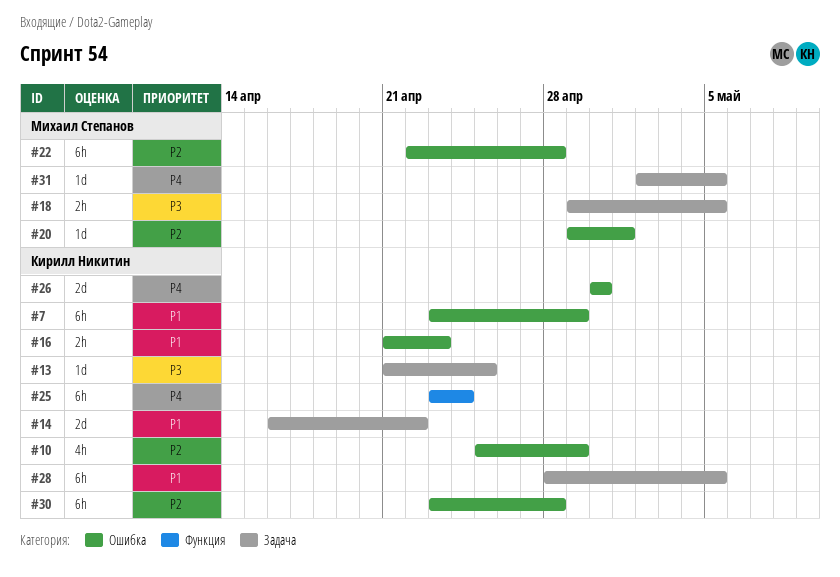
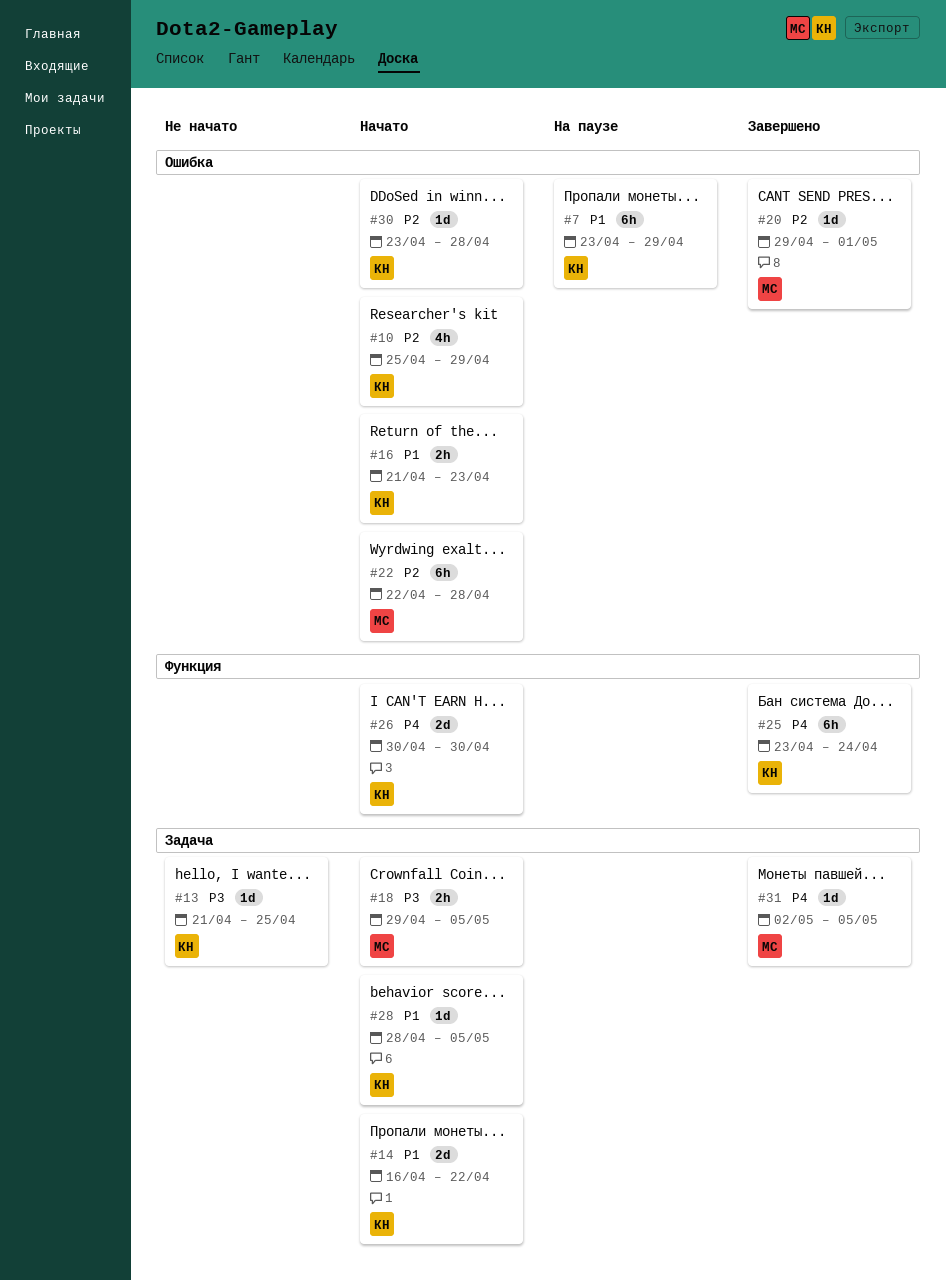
#26, label: Ошибка -> Функция
#28, estimate: 6h -> 1d
#30, estimate: 6h -> 1d

